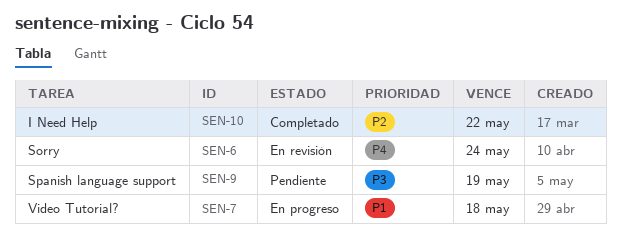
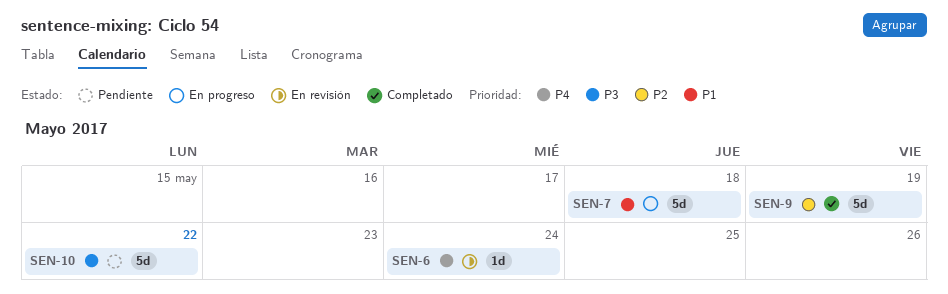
SEN-9, status: Pendiente -> Completado
SEN-9, priority: P3 -> P2
SEN-10, status: Completado -> Pendiente
SEN-10, priority: P2 -> P3

